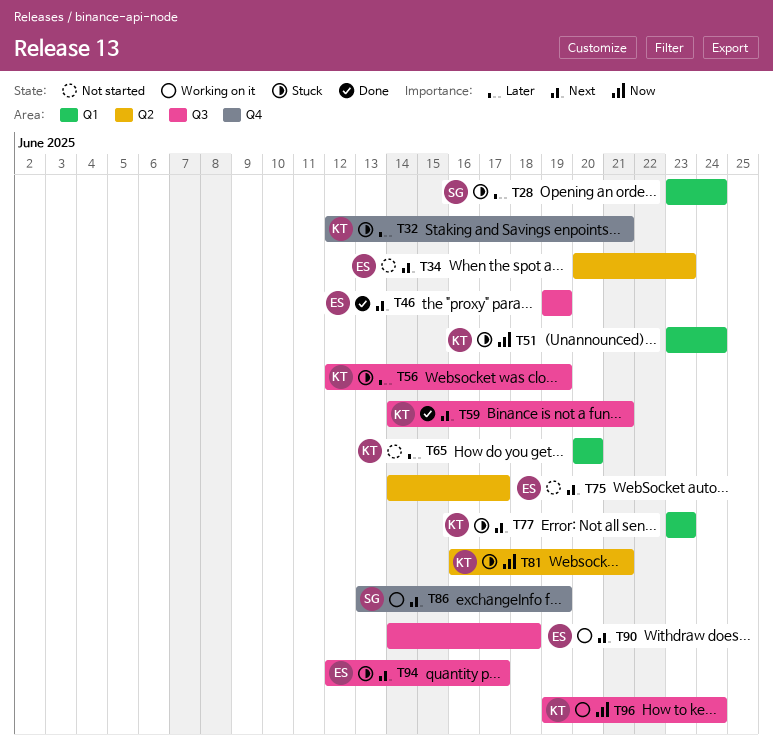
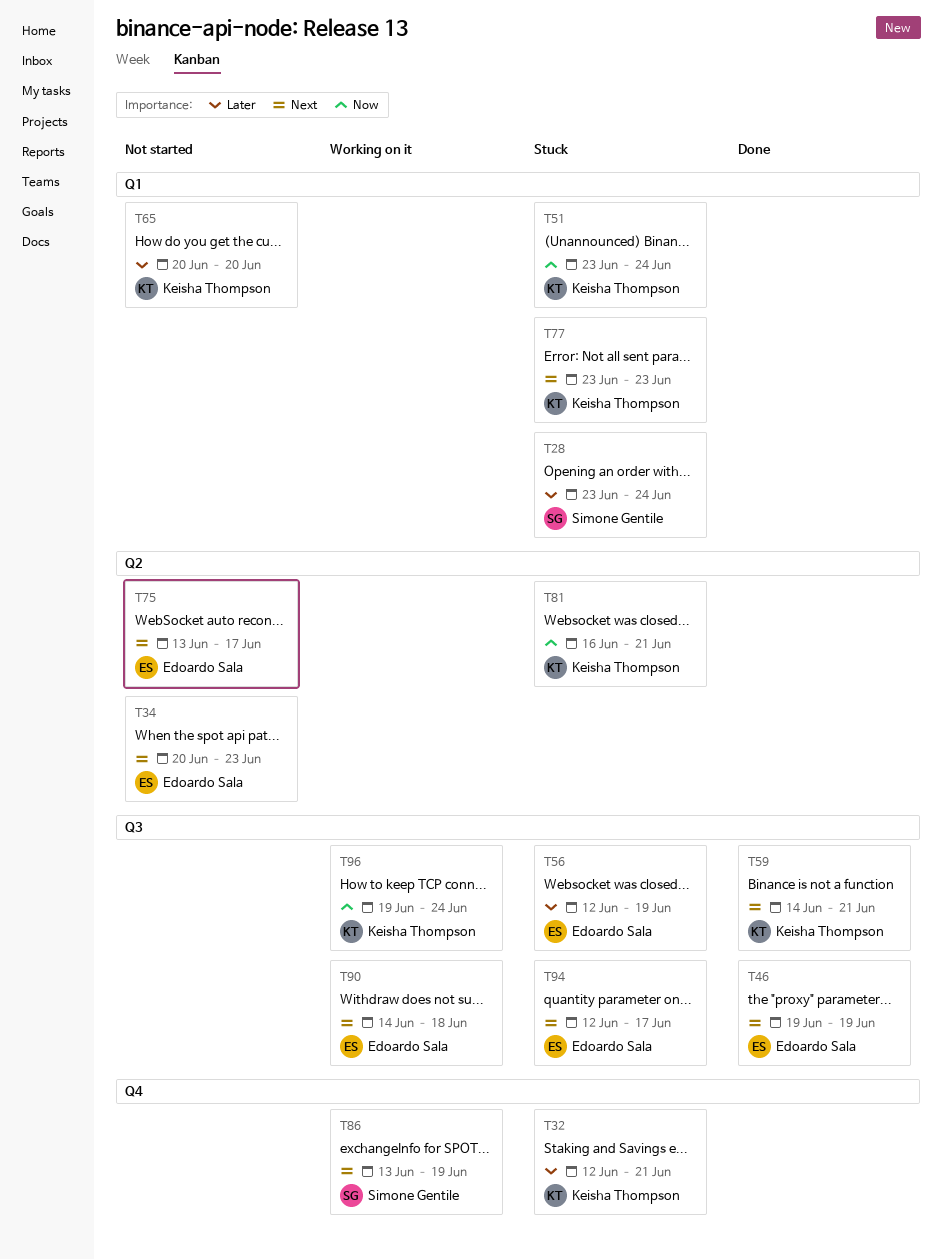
T56, owner: Keisha Thompson -> Edoardo Sala
T75, start: Jun 14 -> Jun 13

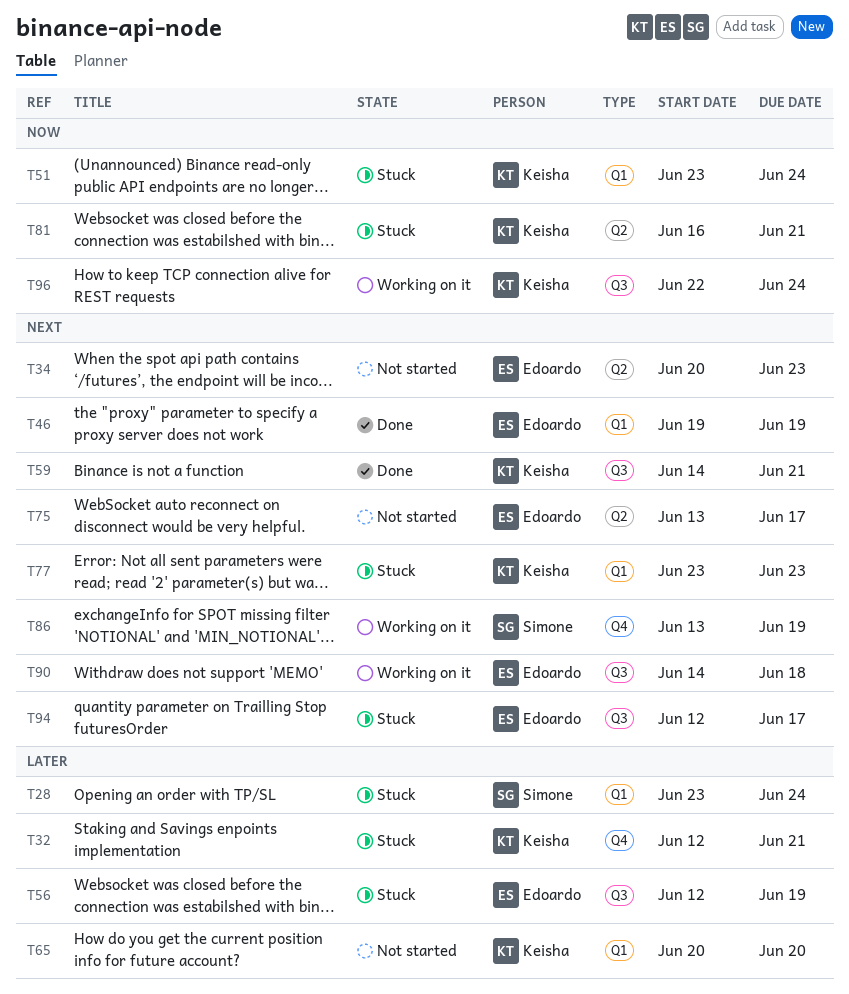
T46, label: Q3 -> Q1
T96, start: Jun 19 -> Jun 22

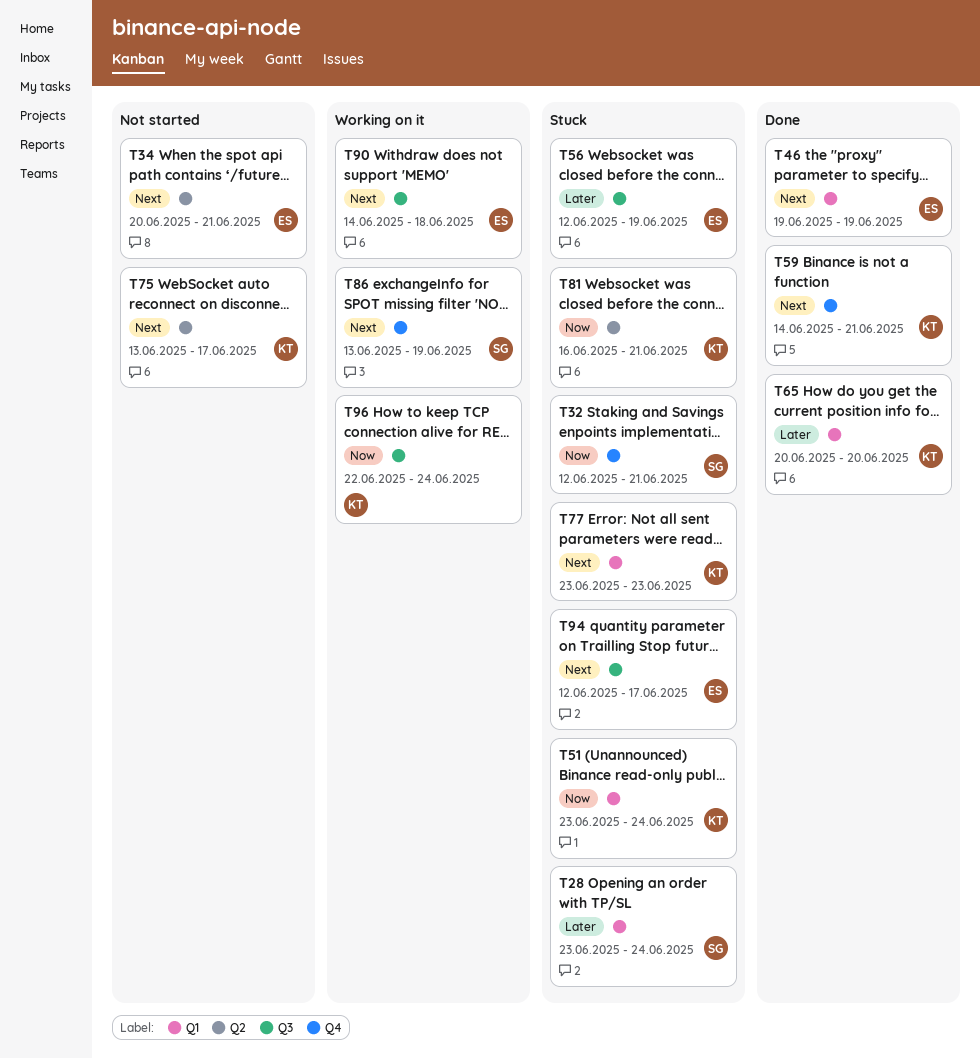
T32, owner: Keisha -> Simone
T32, priority: Later -> Now
T34, due: Jun 23 -> Jun 21
T59, label: Q3 -> Q4
T65, status: Not started -> Done
T75, owner: Edoardo -> Keisha

